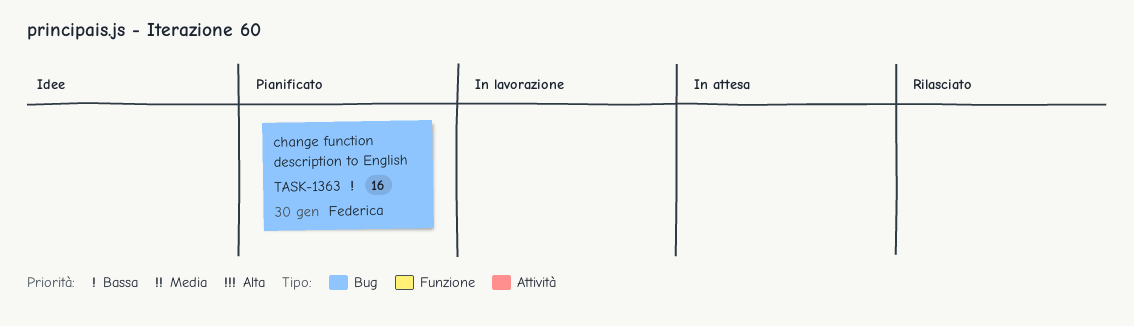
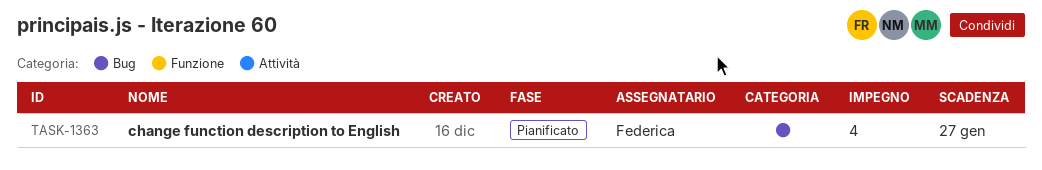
TASK-1363, estimate: 16 -> 4
TASK-1363, due: Jan 30 -> Jan 27

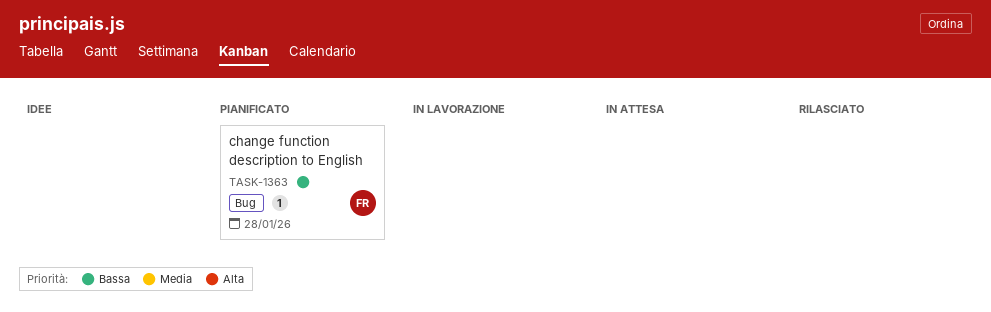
TASK-1363, estimate: 4 -> 1
TASK-1363, due: Jan 27 -> Jan 28

